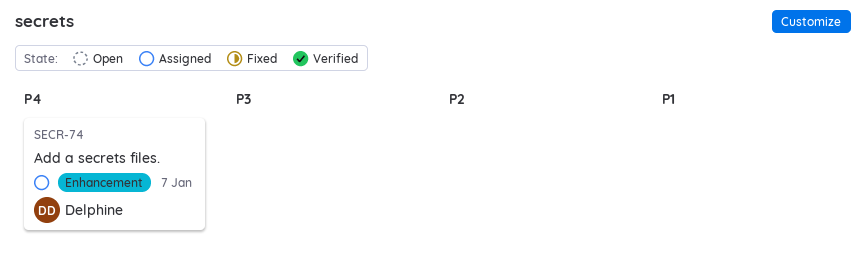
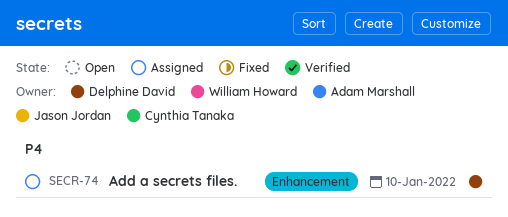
SECR-74, due: Jan 7 -> Jan 10

